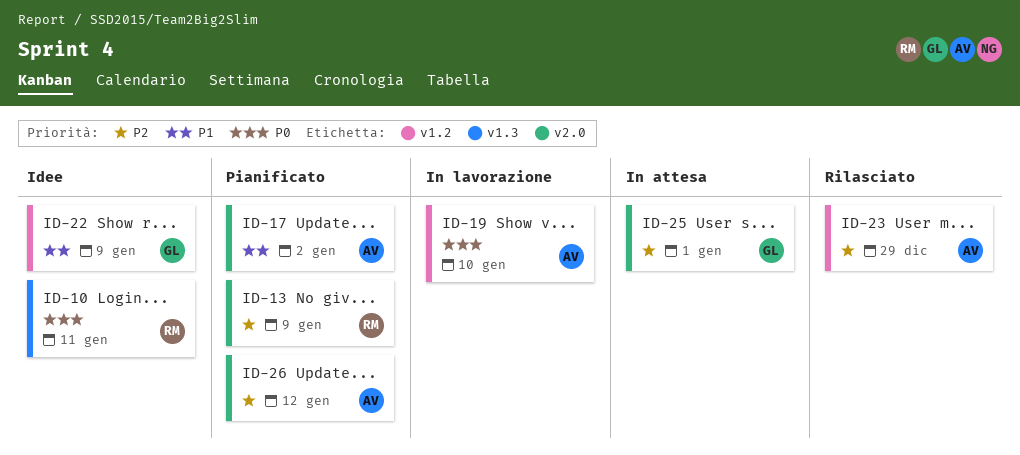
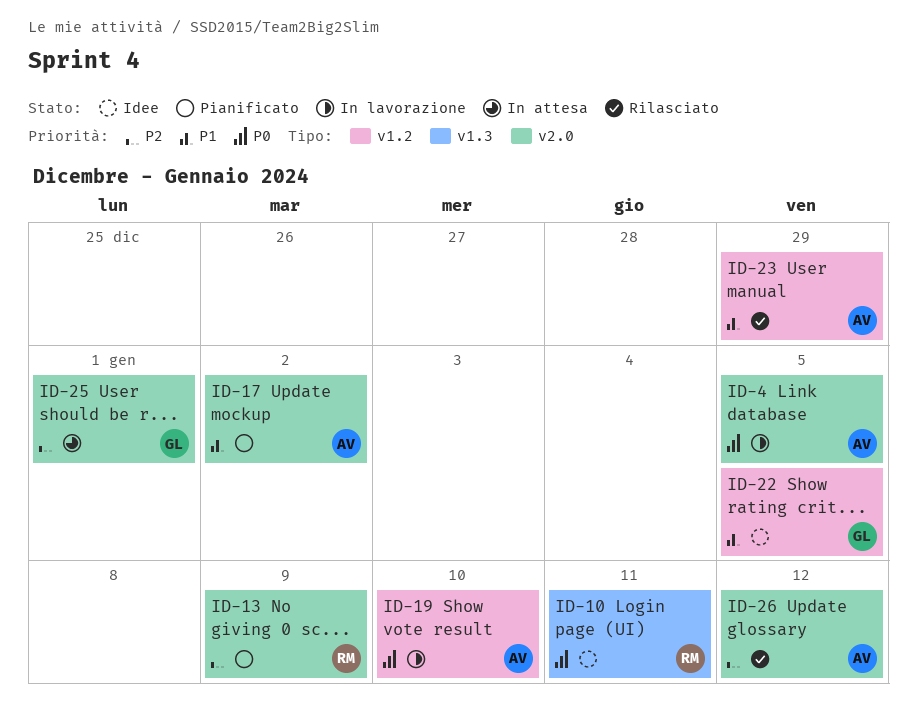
ID-4: none -> present
ID-22, due: Jan 9 -> Jan 5
ID-23, priority: P2 -> P1
ID-26, status: Pianificato -> Rilasciato

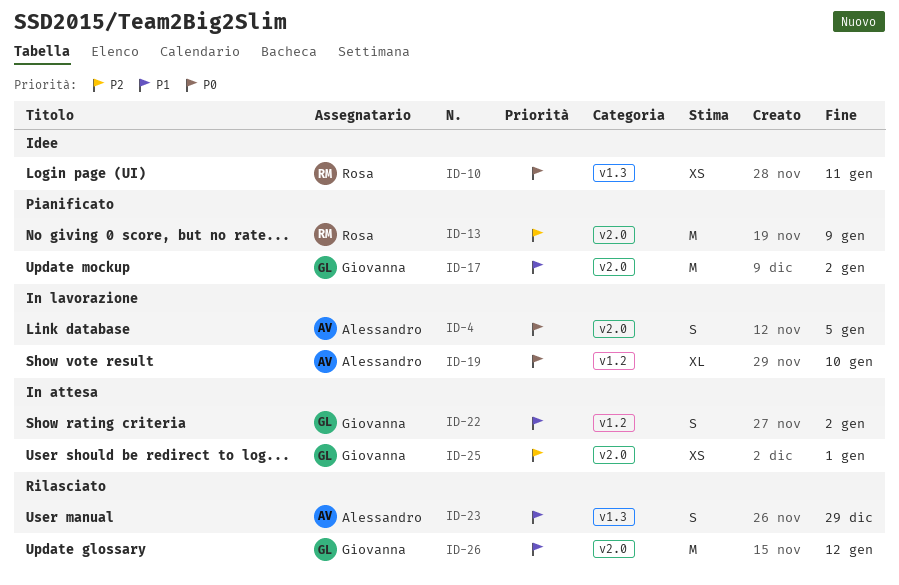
ID-17, owner: Alessandro -> Giovanna
ID-22, status: Idee -> In attesa
ID-22, due: Jan 5 -> Jan 2
ID-23, label: v1.2 -> v1.3
ID-26, owner: Alessandro -> Giovanna
ID-26, priority: P2 -> P1

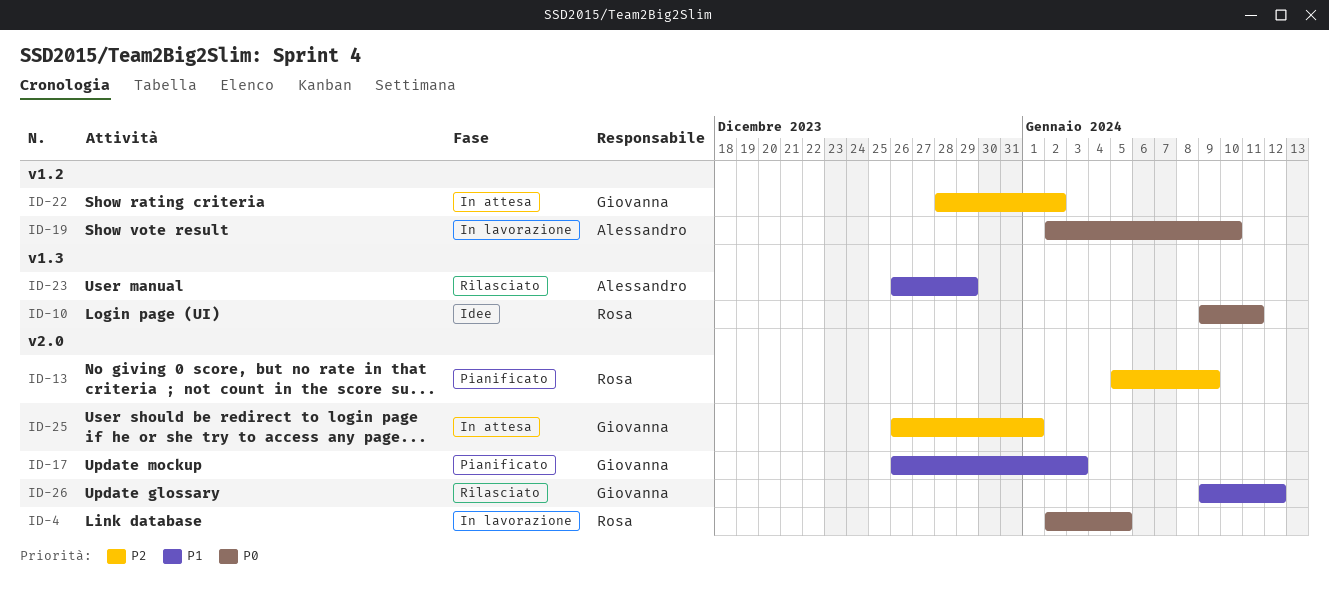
ID-4, owner: Alessandro -> Rosa
ID-17, due: Jan 2 -> Jan 3
ID-22, priority: P1 -> P2

